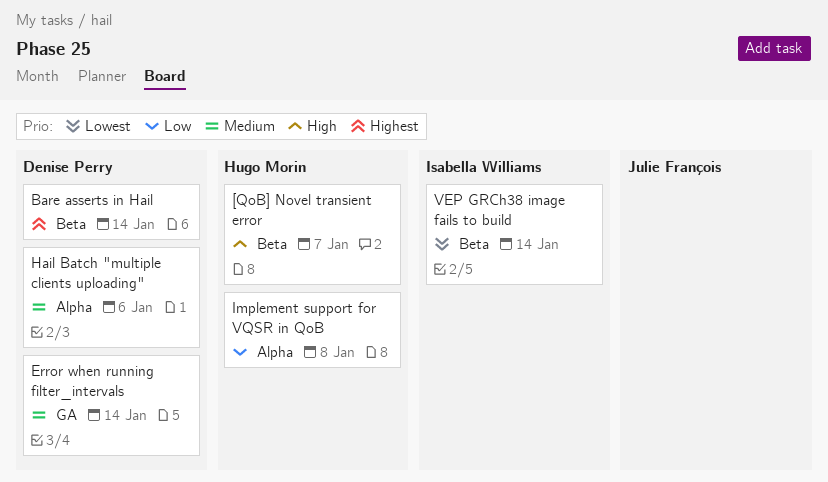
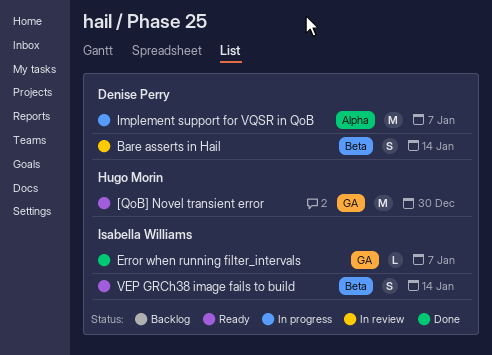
[QoB] Novel transient error, label: Beta -> GA
[QoB] Novel transient error, due: Jan 7 -> Dec 30
Error when running filter_intervals, owner: Denise Perry -> Isabella Williams
Error when running filter_intervals, due: Jan 14 -> Jan 7
Hail Batch "multiple clients uploading": present -> none
Implement support for VQSR in QoB, owner: Hugo Morin -> Denise Perry
Implement support for VQSR in QoB, due: Jan 8 -> Jan 7

